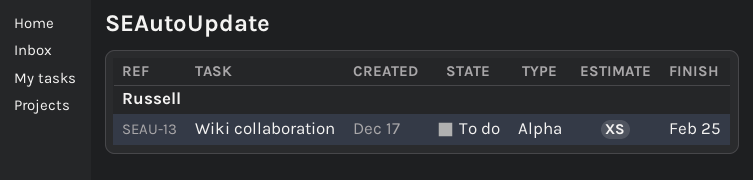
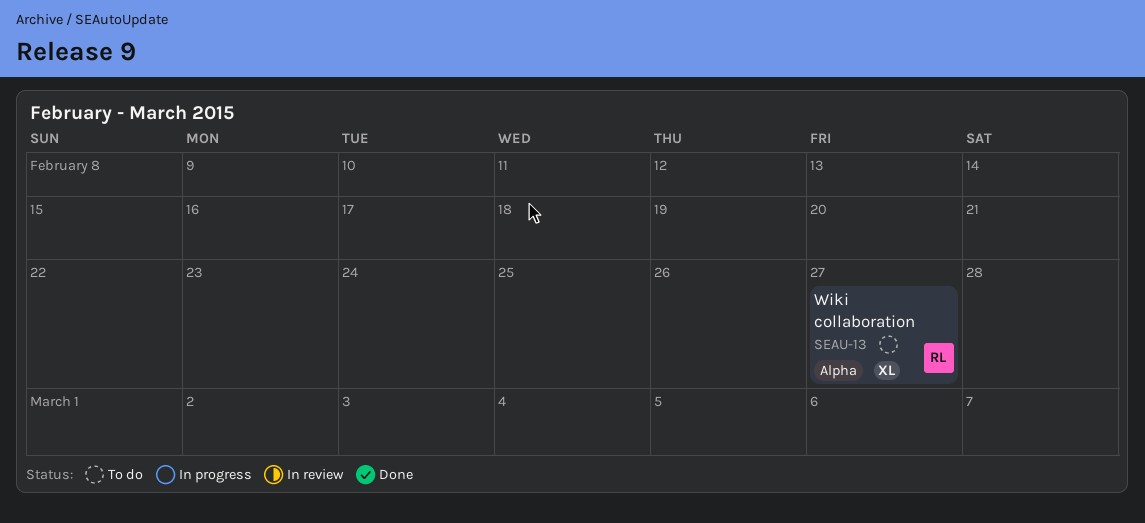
SEAU-13, estimate: XS -> XL
SEAU-13, due: Feb 25 -> Feb 27

